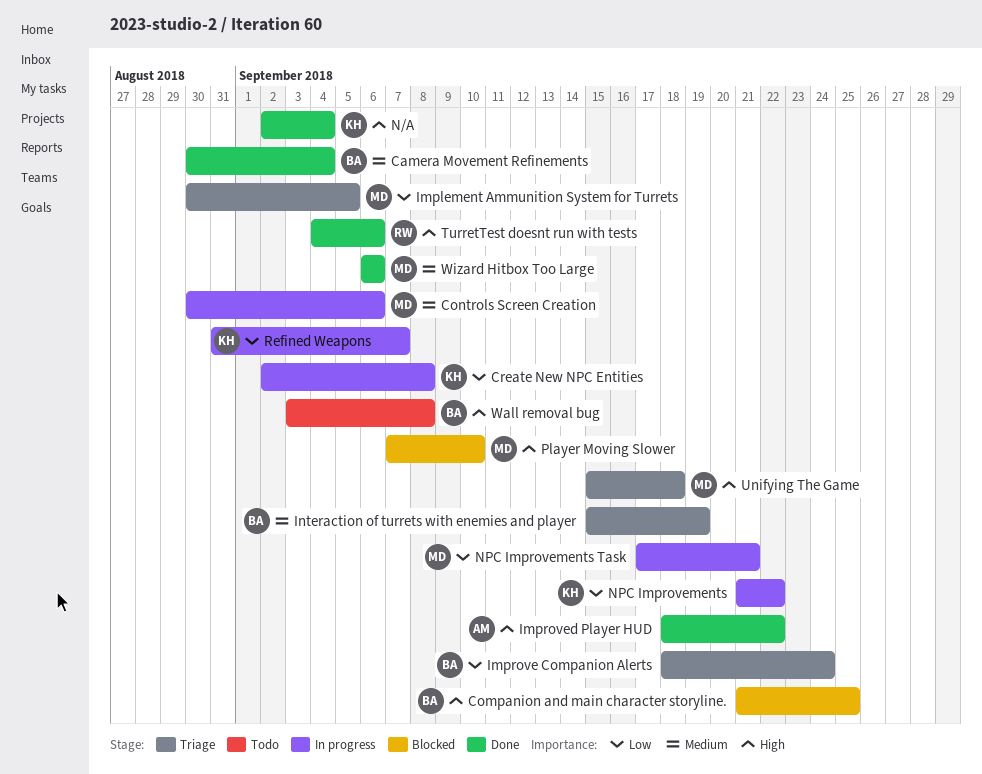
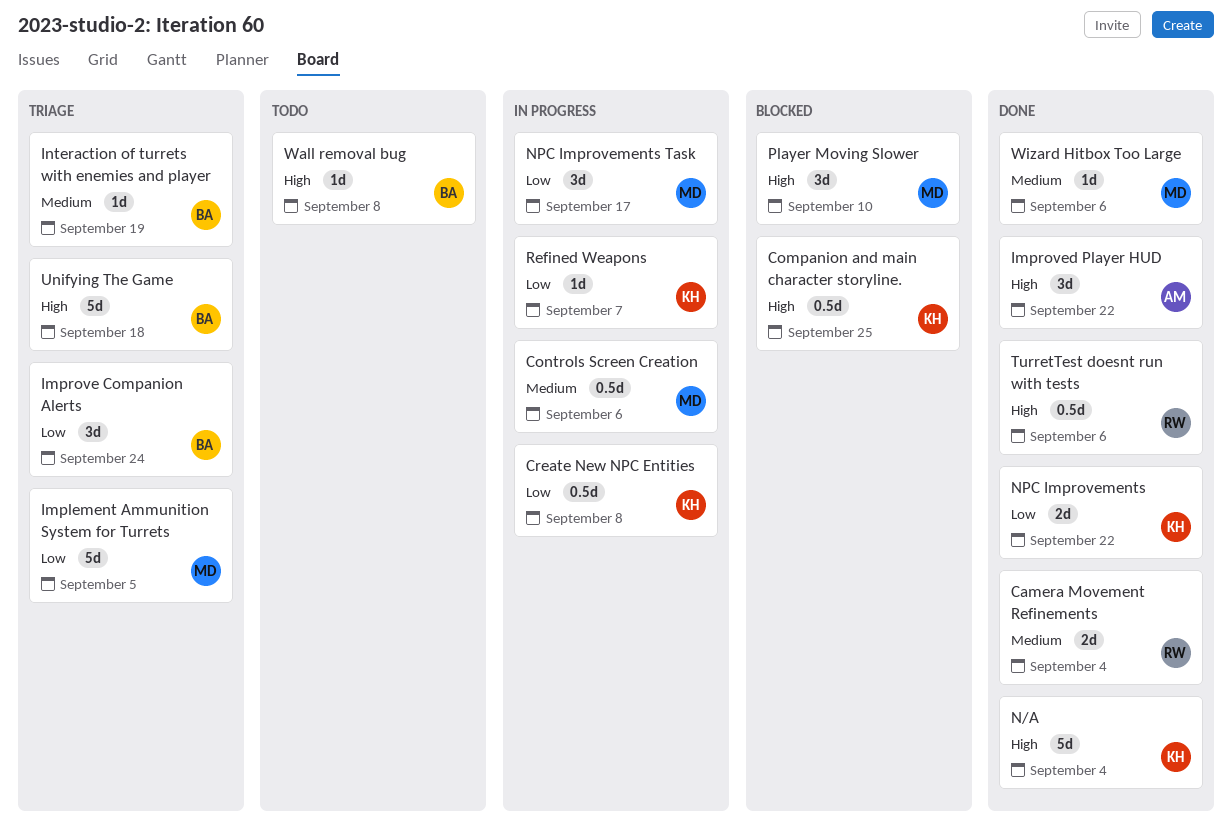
Camera Movement Refinements, owner: BA -> RW
Companion and main character storyline., owner: BA -> KH
NPC Improvements, status: In progress -> Done
NPC Improvements Task, due: Sep 21 -> Sep 17
Unifying The Game, owner: MD -> BA

